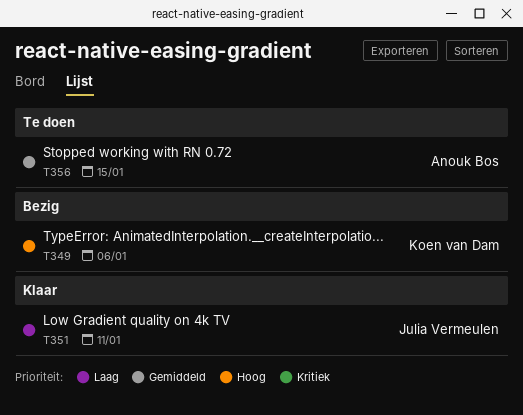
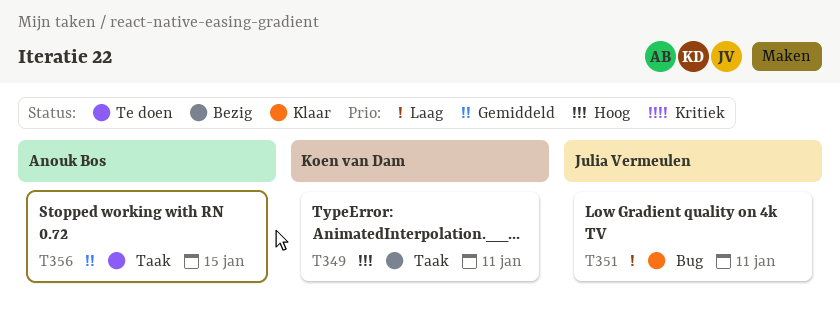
T349, due: Jan 6 -> Jan 11

